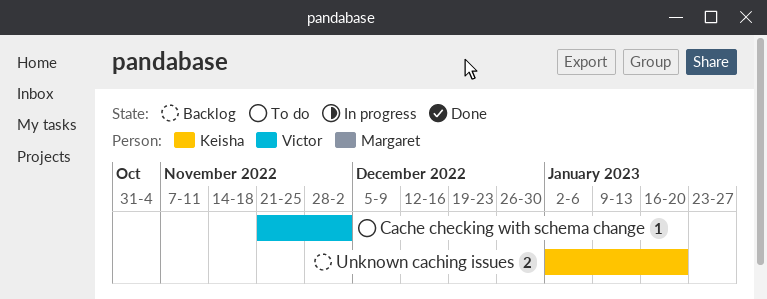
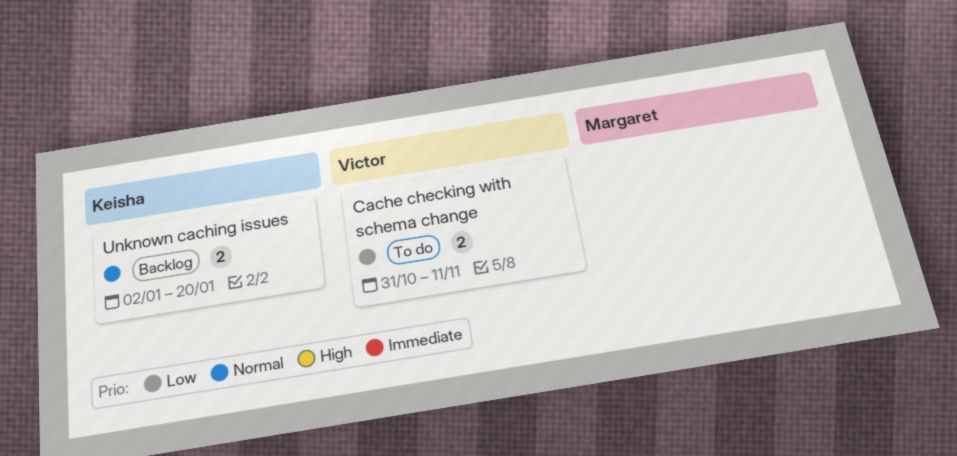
Cache checking with schema change, estimate: 1 -> 2
Cache checking with schema change, start: Nov 21 -> Oct 31
Cache checking with schema change, due: Dec 2 -> Nov 11

